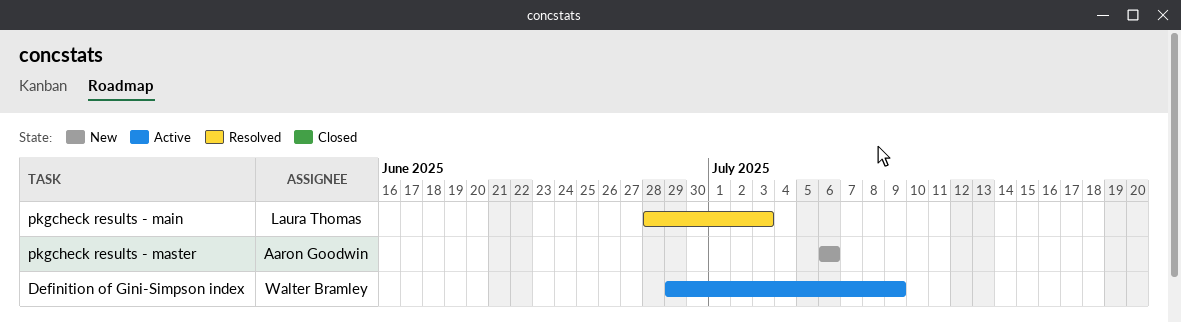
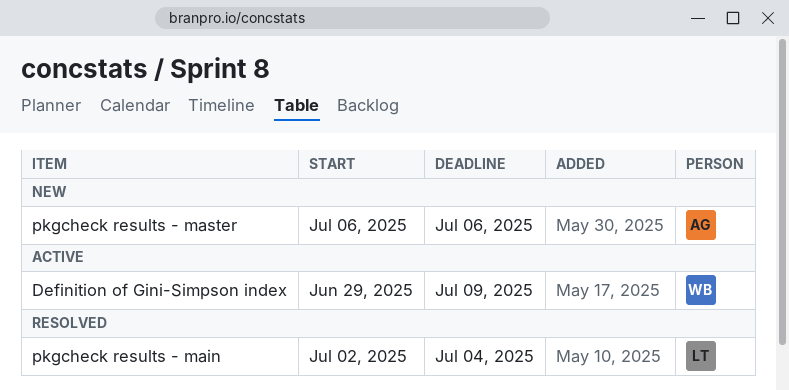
pkgcheck results - main, start: Jun 28 -> Jul 2
pkgcheck results - main, due: Jul 3 -> Jul 4

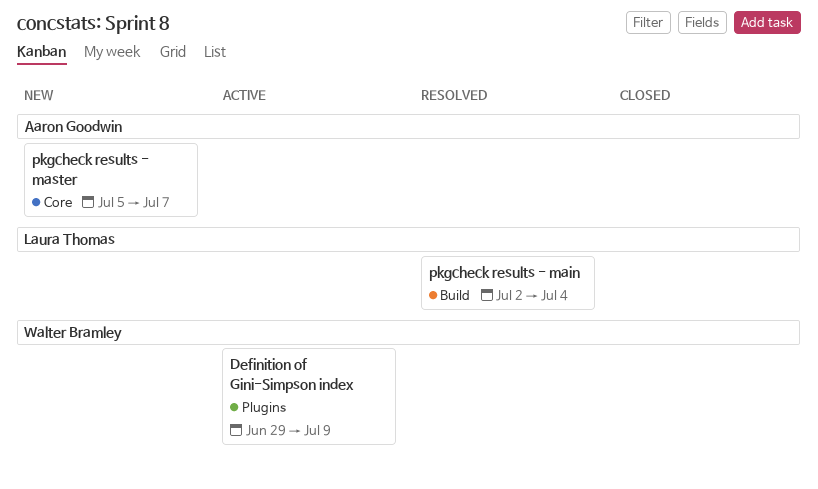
pkgcheck results - master, start: Jul 6 -> Jul 5
pkgcheck results - master, due: Jul 6 -> Jul 7

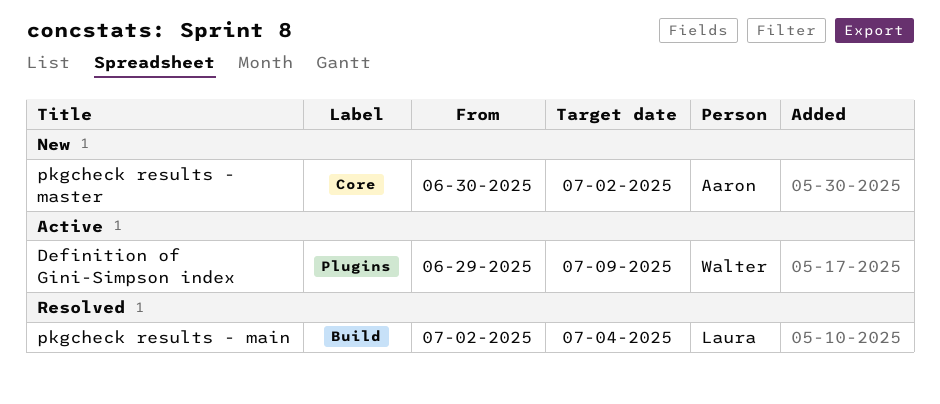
pkgcheck results - master, start: Jul 5 -> Jun 30
pkgcheck results - master, due: Jul 7 -> Jul 2

